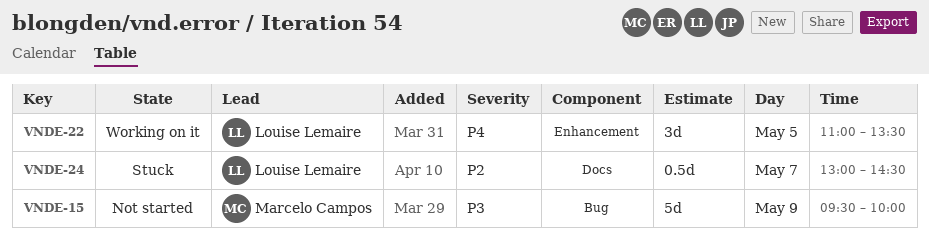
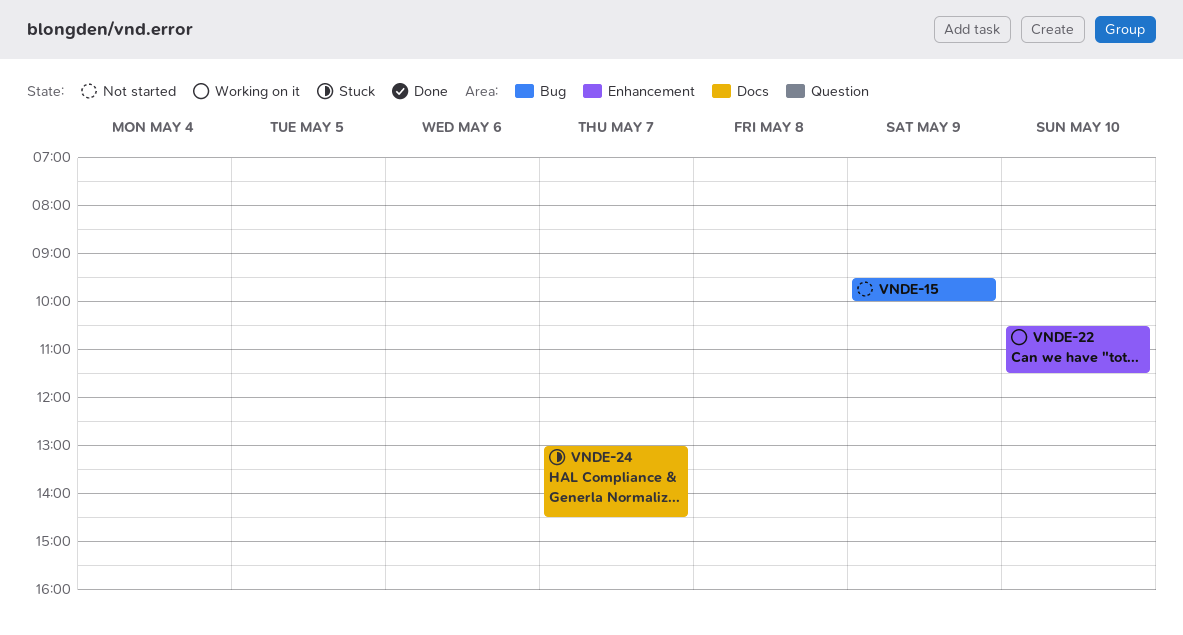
VNDE-22, day: May 5 -> May 10
VNDE-22, begins: 11:00 -> 10:30
VNDE-22, ends: 13:30 -> 11:30

